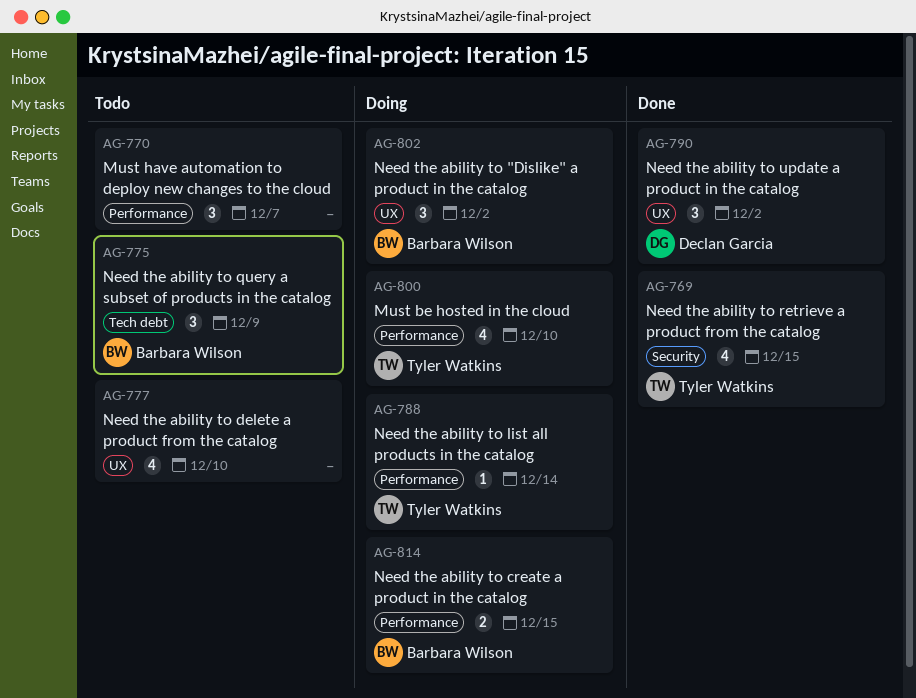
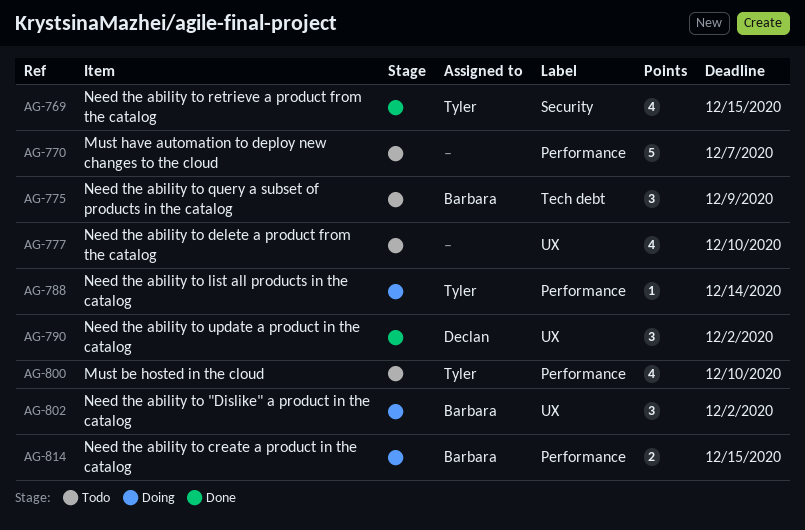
AG-770, estimate: 3 -> 5
AG-800, status: Doing -> Todo

